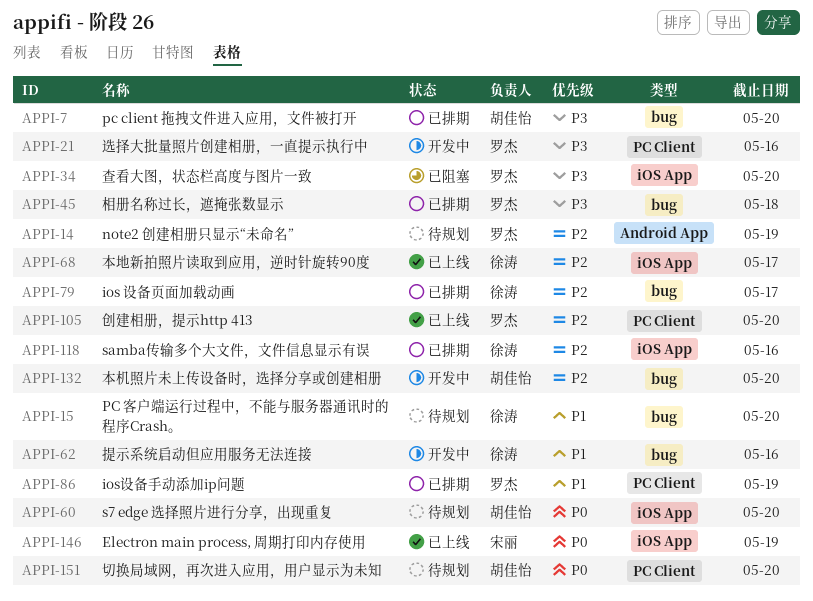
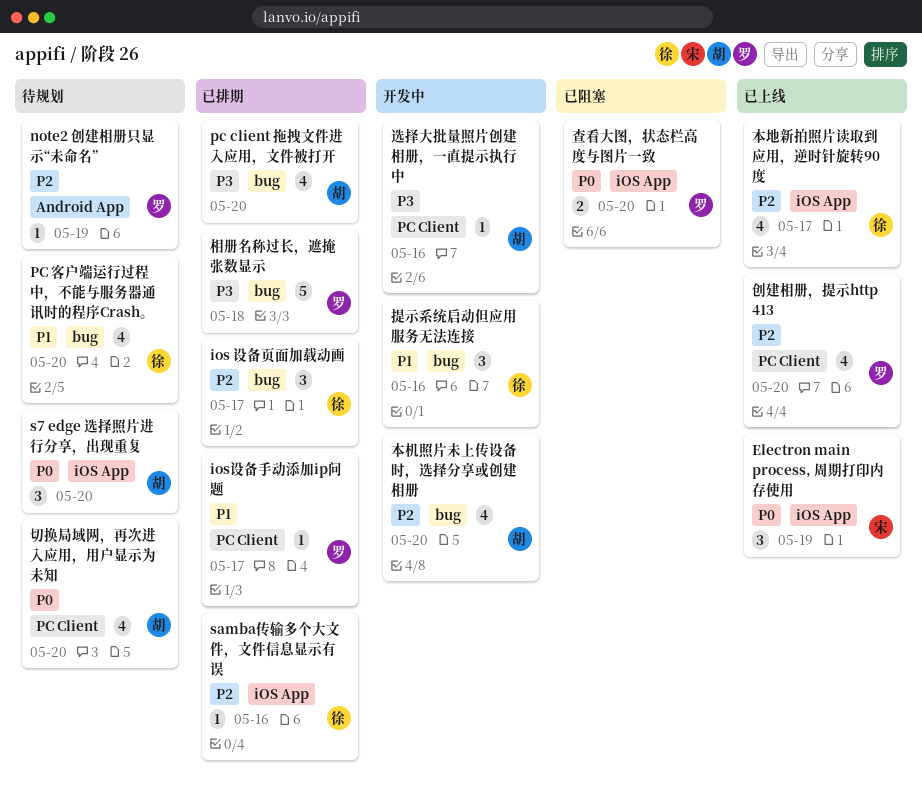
ios设备手动添加ip问题, due: May 19 -> May 17
查看大图，状态栏高度与图片一致, priority: P3 -> P0
选择大批量照片创建相册，一直提示执行中, owner: 罗杰 -> 胡佳怡

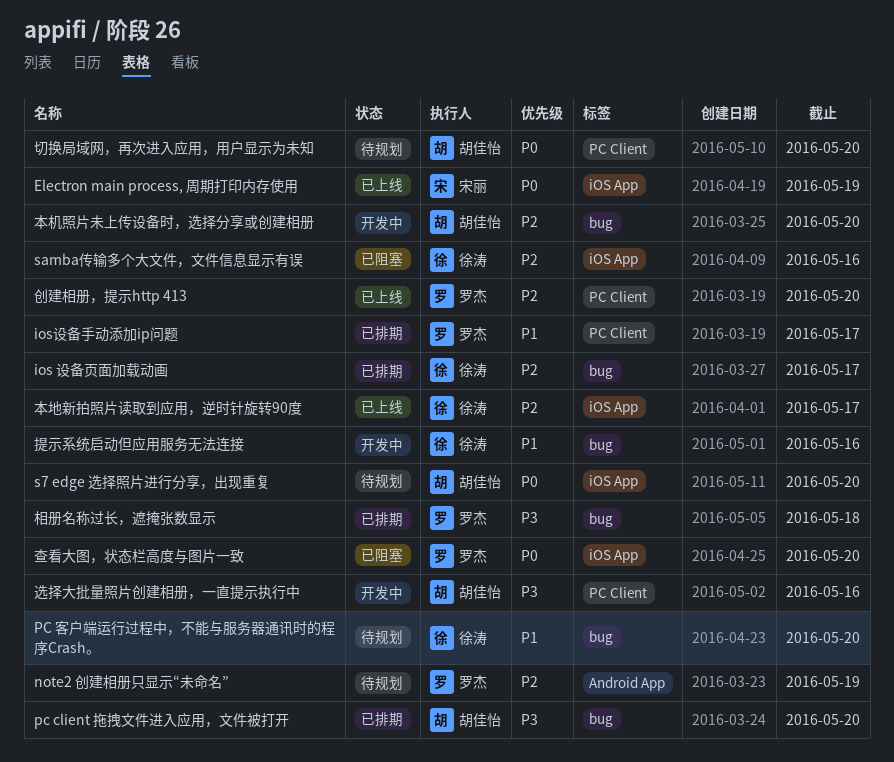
samba传输多个大文件，文件信息显示有误, status: 已排期 -> 已阻塞

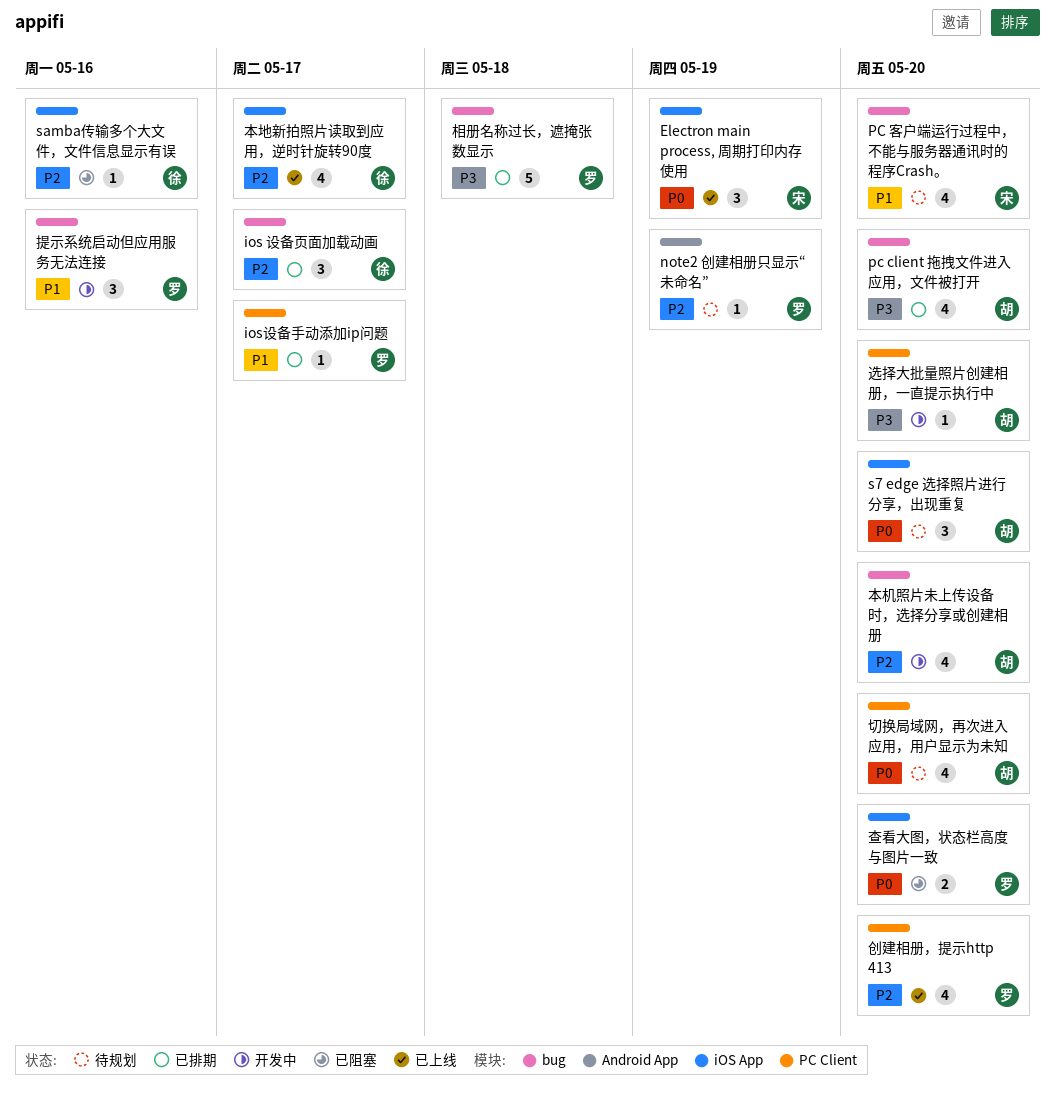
PC 客户端运行过程中，不能与服务器通讯时的程序Crash。, owner: 徐涛 -> 宋丽
提示系统启动但应用服务无法连接, owner: 徐涛 -> 罗杰
选择大批量照片创建相册，一直提示执行中, due: May 16 -> May 20

